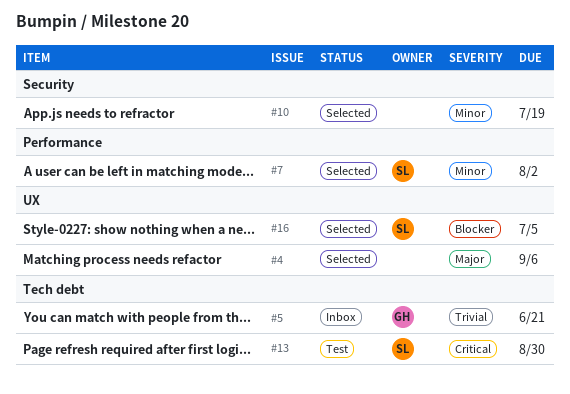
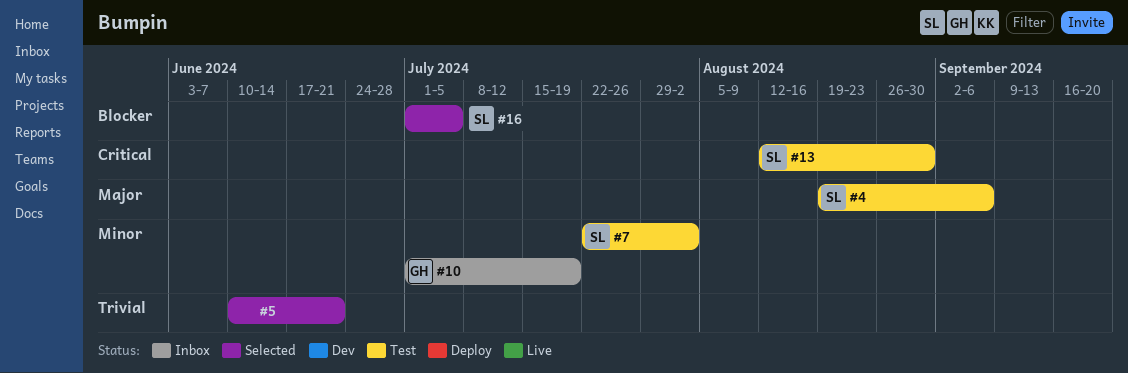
#4, status: Selected -> Test
#4, owner: none -> SL
#5, status: Inbox -> Selected
#5, owner: GH -> none
#7, status: Selected -> Test
#10, status: Selected -> Inbox
#10, owner: none -> GH

